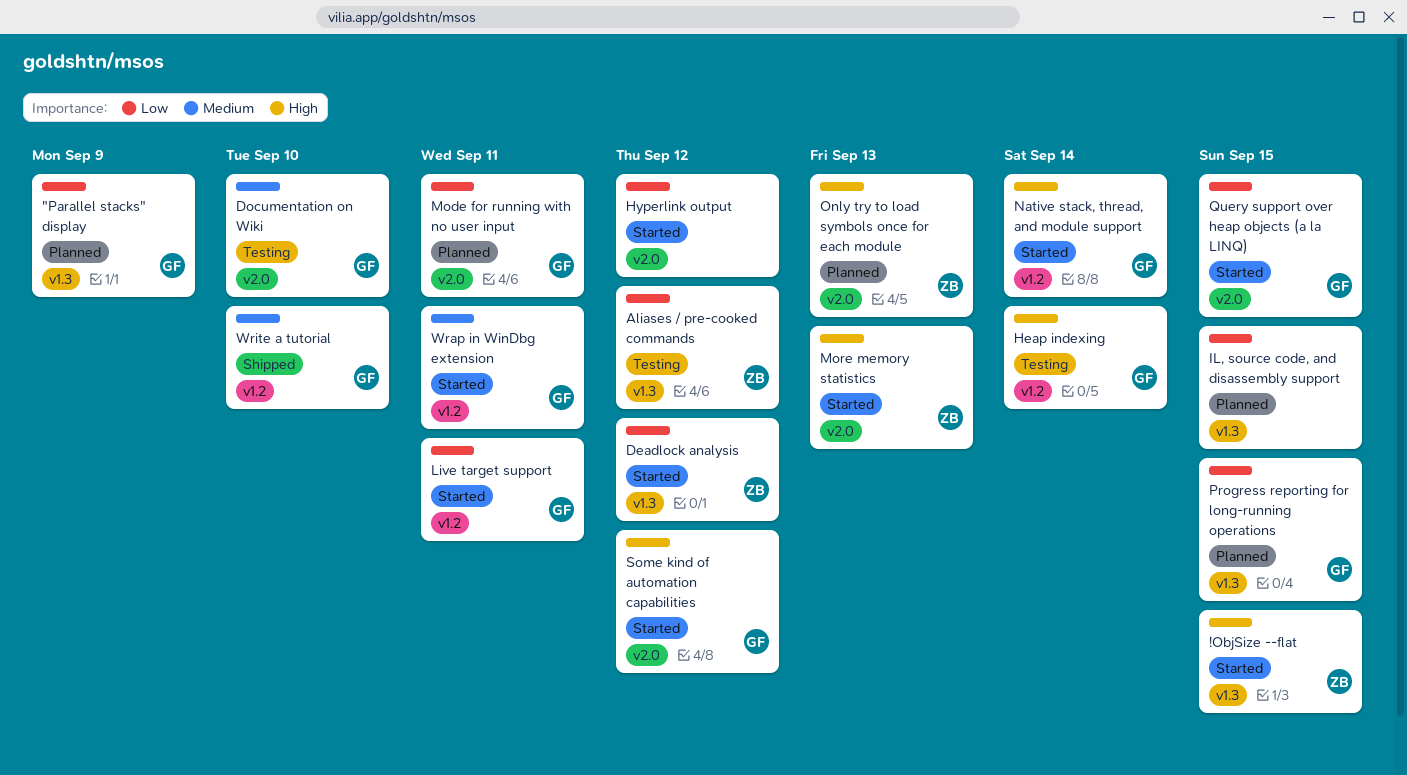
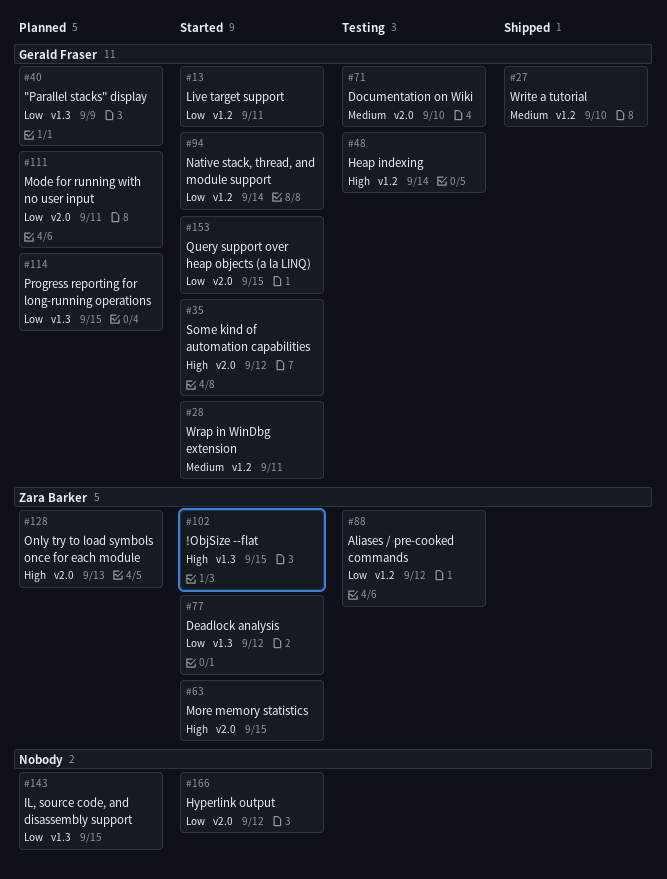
Aliases / pre-cooked commands, label: v1.3 -> v1.2
More memory statistics, due: Sep 13 -> Sep 15
Native stack, thread, and module support, priority: High -> Low

